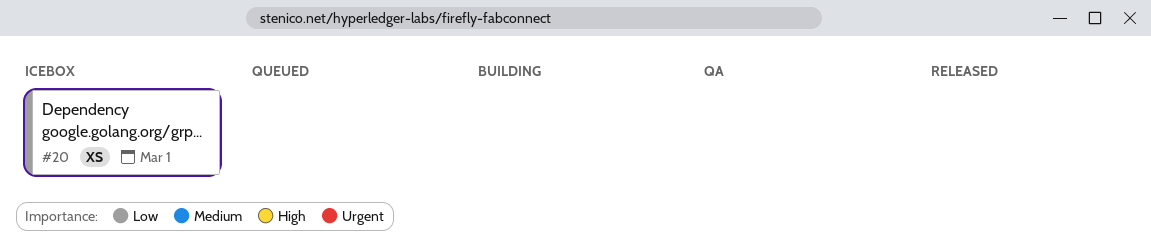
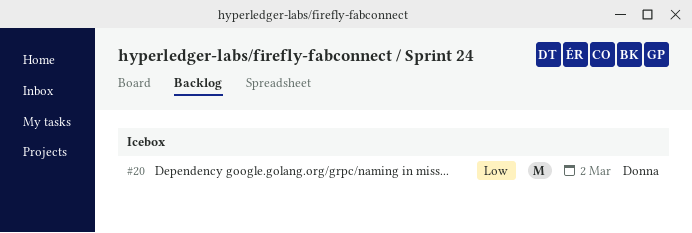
#20, estimate: XS -> M
#20, due: Mar 1 -> Mar 2

